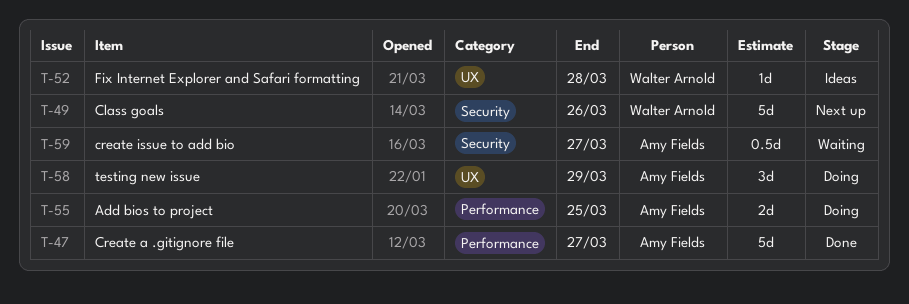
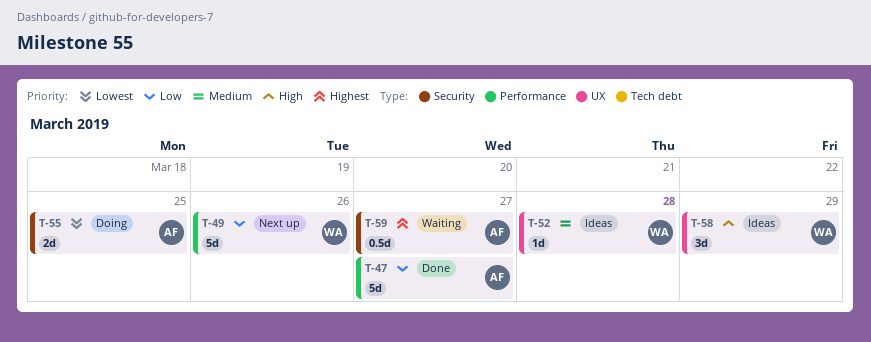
T-49, label: Security -> Performance
T-55, label: Performance -> Security
T-58, status: Doing -> Ideas
T-58, owner: Amy Fields -> Walter Arnold

